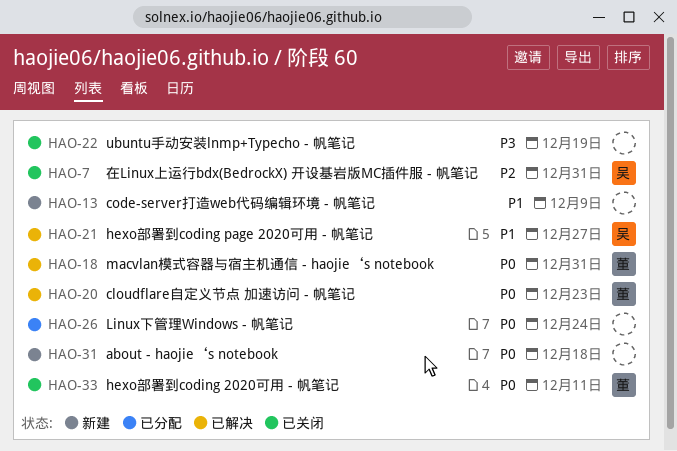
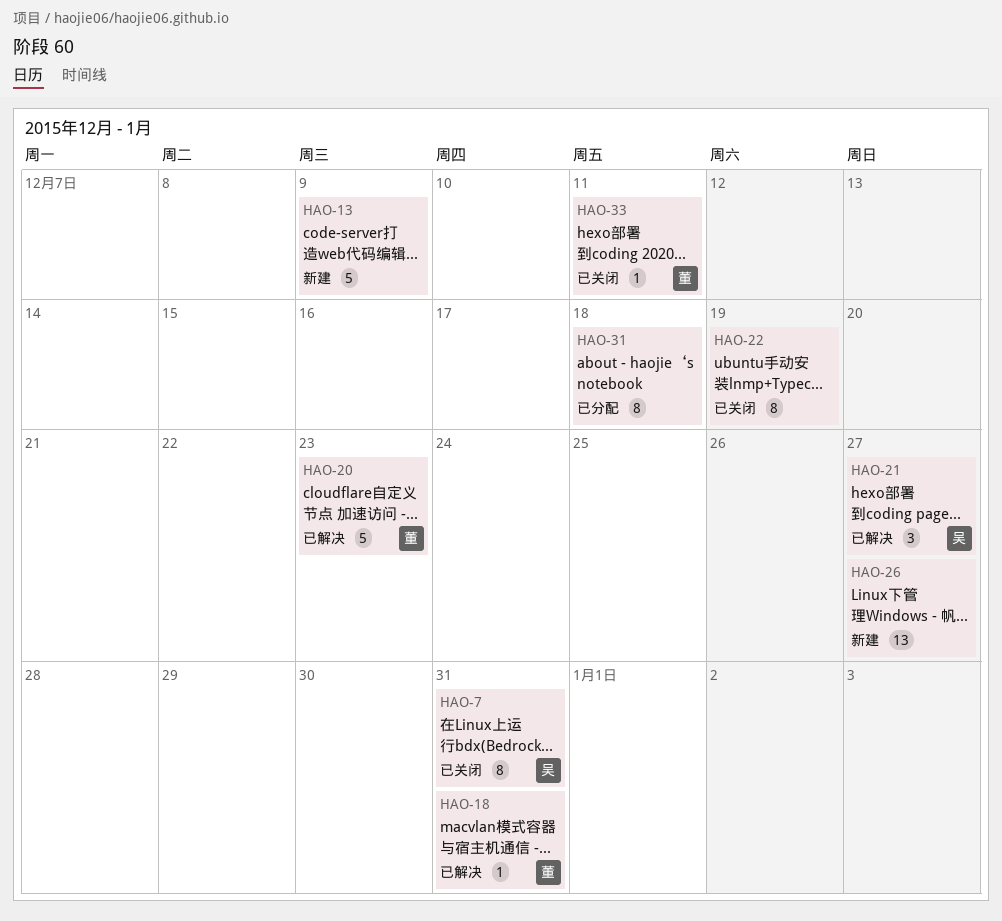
HAO-26, status: 已分配 -> 新建
HAO-26, due: Dec 24 -> Dec 27
HAO-31, status: 新建 -> 已分配

